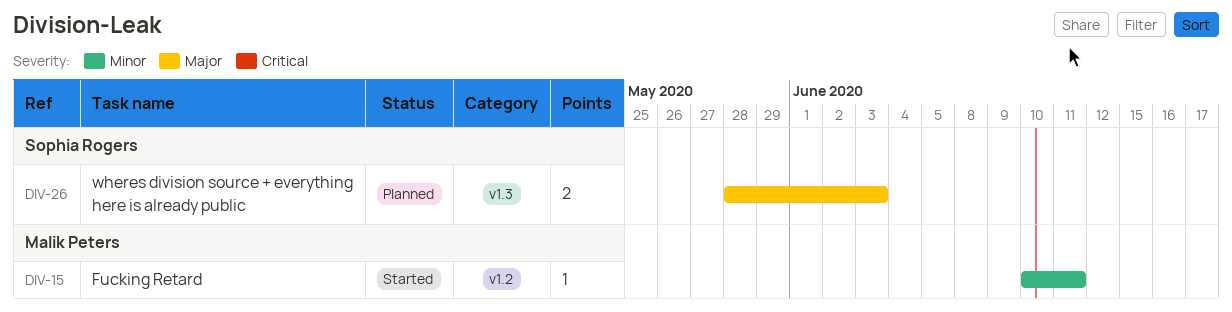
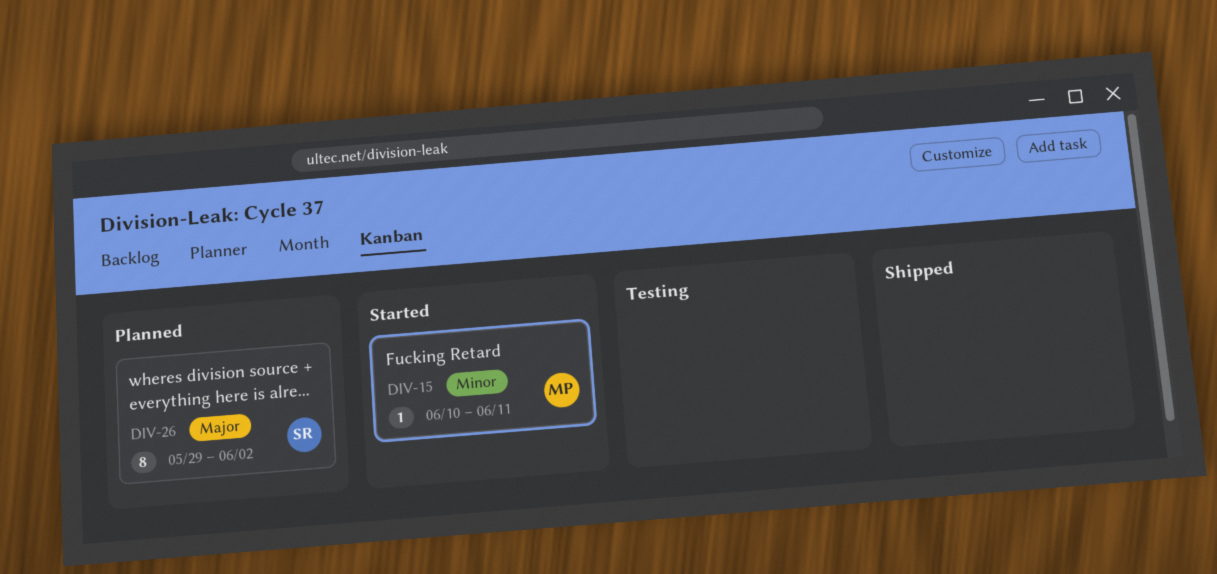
DIV-26, estimate: 2 -> 8
DIV-26, start: May 28 -> May 29
DIV-26, due: Jun 3 -> Jun 2

